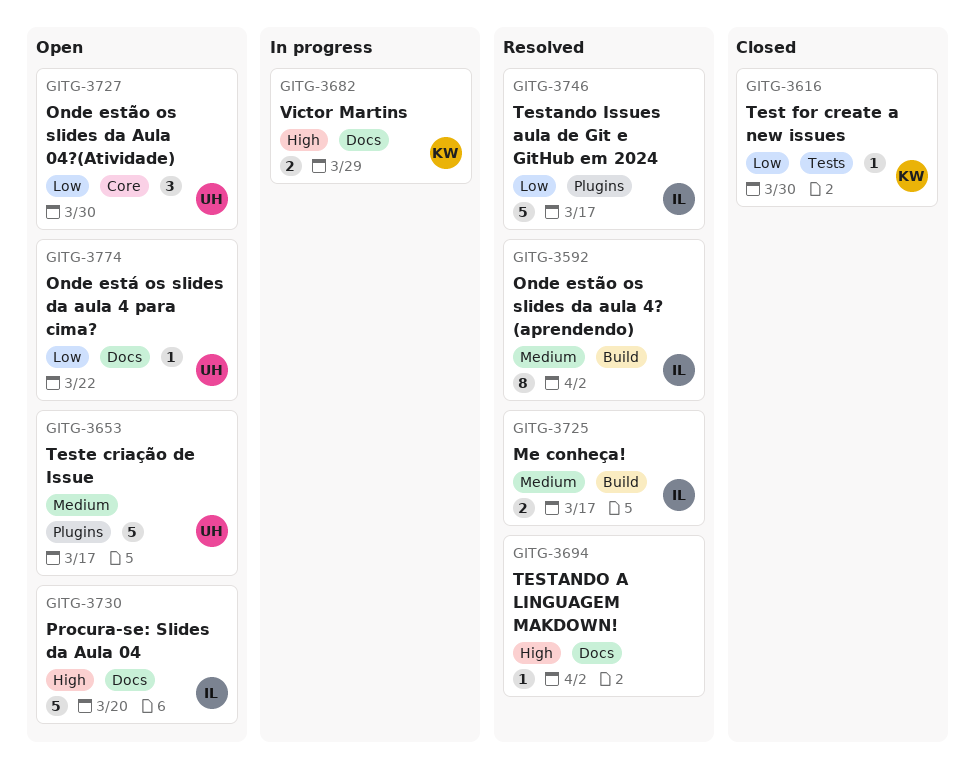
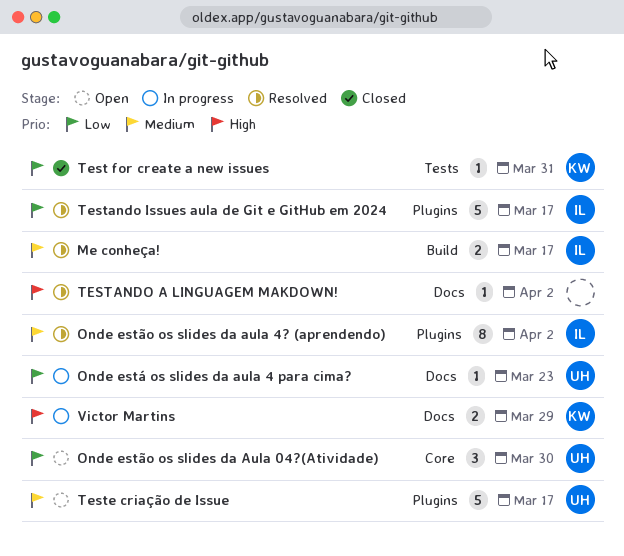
Onde está os slides da aula 4 para cima?, status: Open -> In progress
Onde está os slides da aula 4 para cima?, due: Mar 22 -> Mar 23
Onde estão os slides da aula 4? (aprendendo), label: Build -> Plugins
Procura-se: Slides da Aula 04: present -> none
Test for create a new issues, due: Mar 30 -> Mar 31

